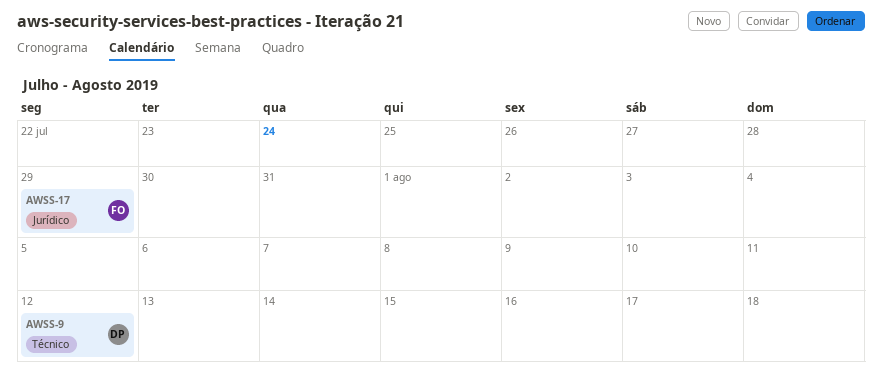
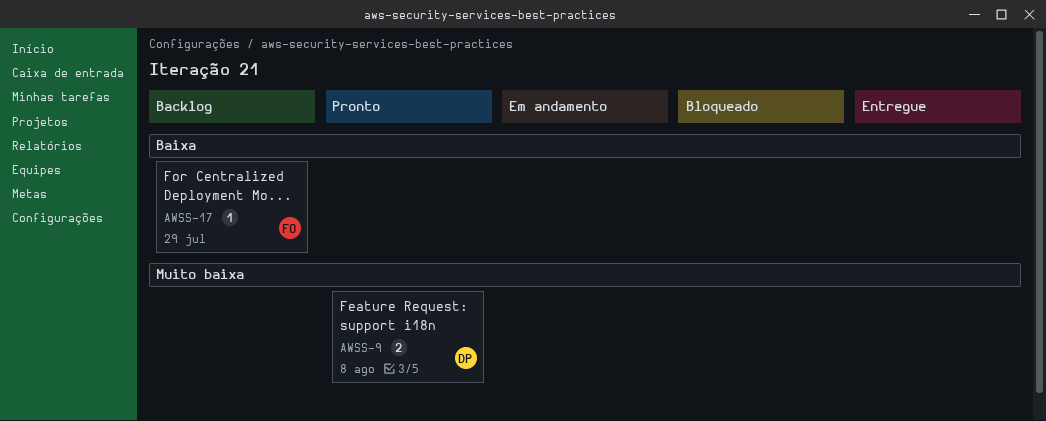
AWSS-9, due: Aug 12 -> Aug 8

